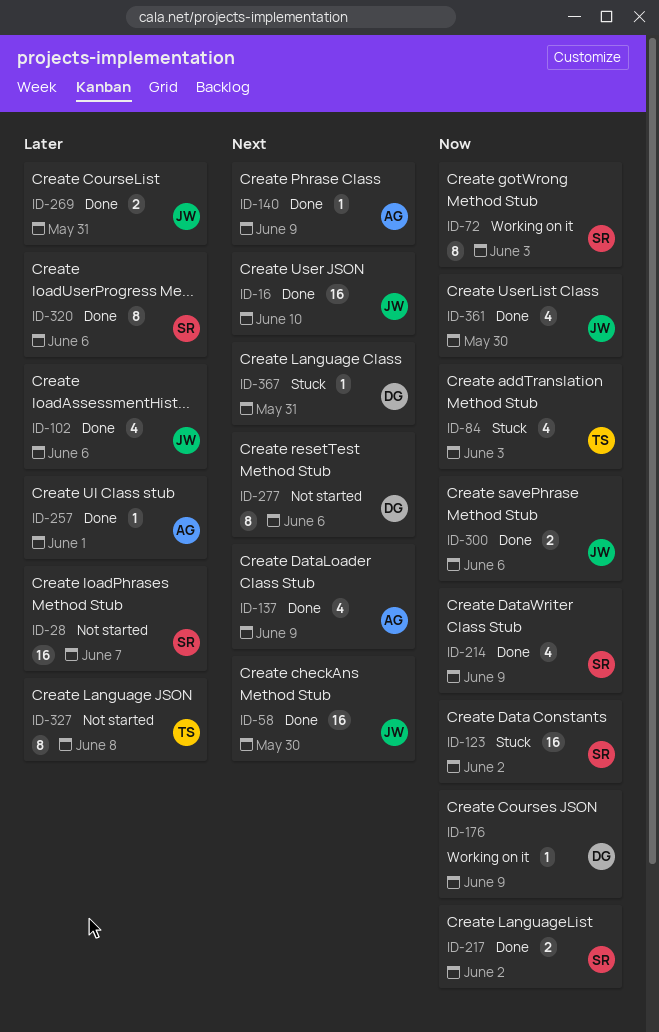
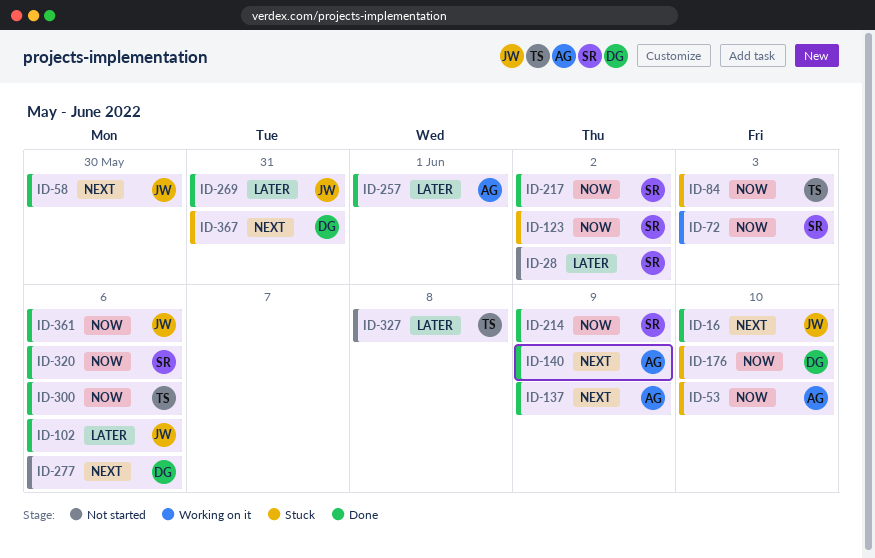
ID-28, due: Jun 7 -> Jun 2
ID-53: none -> present
ID-176, status: Working on it -> Stuck
ID-176, due: Jun 9 -> Jun 10
ID-300, owner: JW -> TS
ID-320, priority: Later -> Now
ID-361, due: May 30 -> Jun 6

